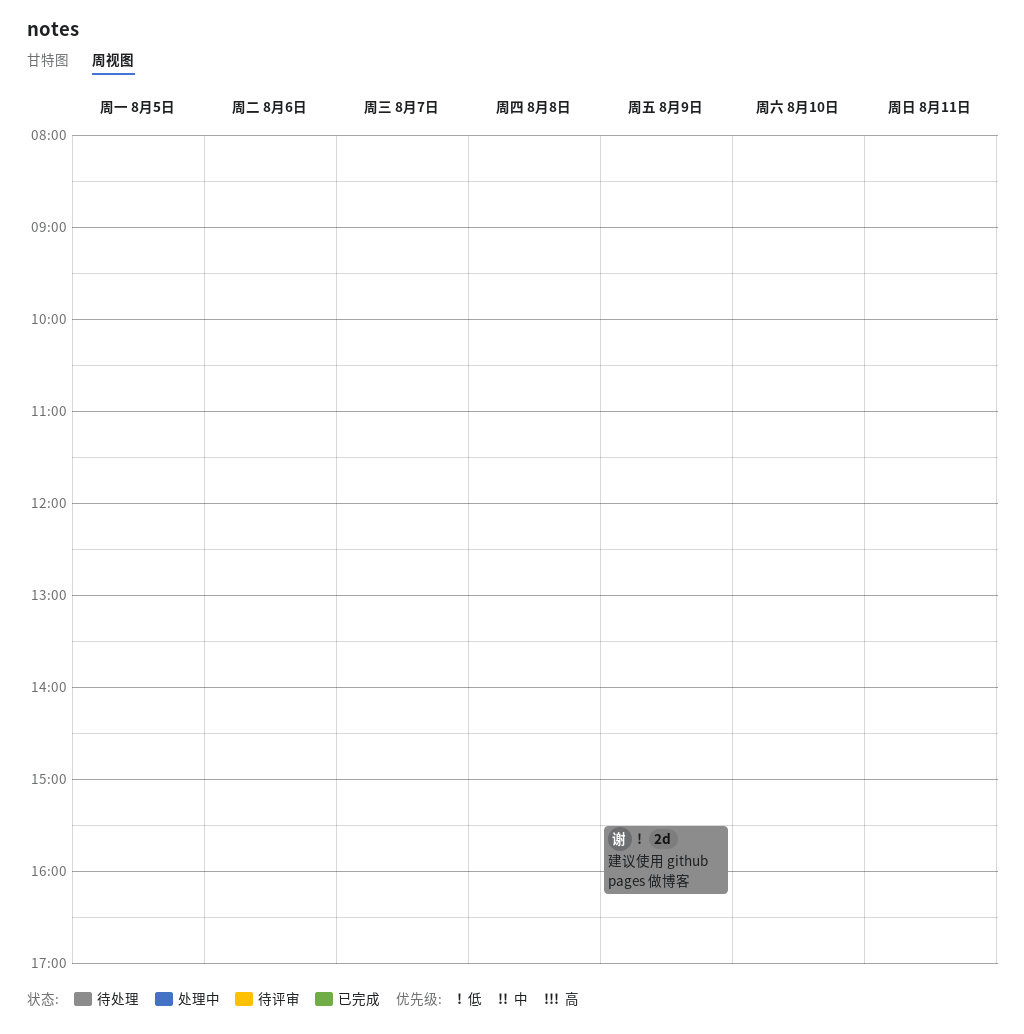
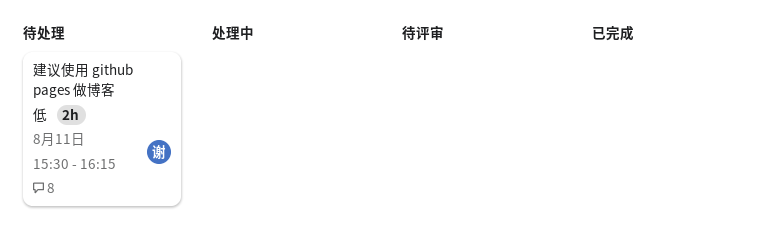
建议使用 github pages 做博客, estimate: 2d -> 2h
建议使用 github pages 做博客, day: Aug 9 -> Aug 11

